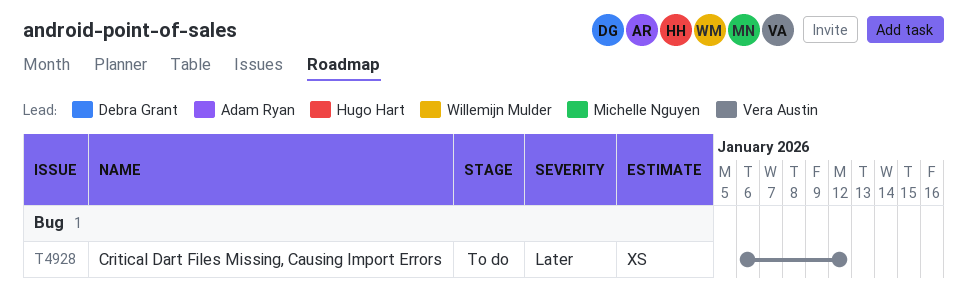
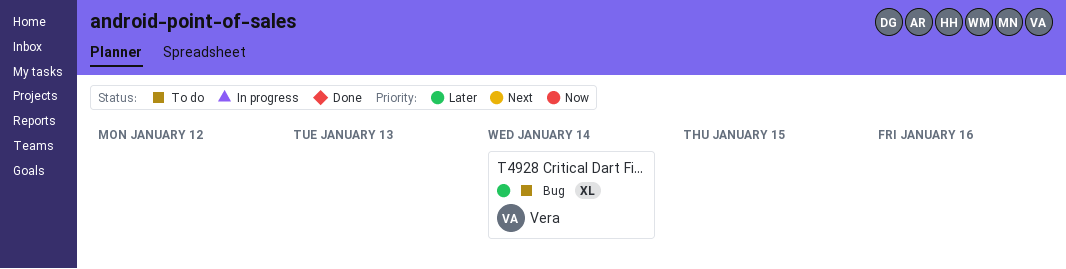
T4928, estimate: XS -> XL
T4928, due: Jan 12 -> Jan 14

